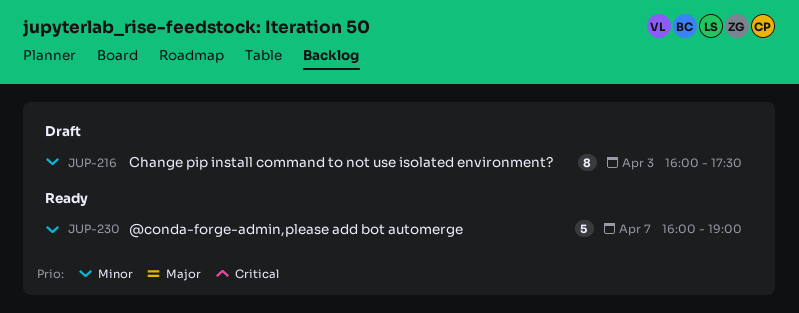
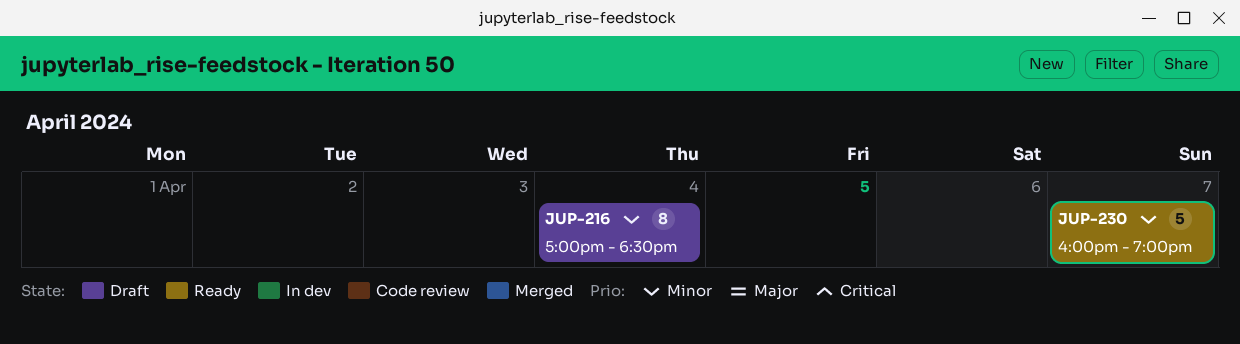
JUP-216, day: Apr 3 -> Apr 4
JUP-216, begins: 16:00 -> 17:00
JUP-216, ends: 17:30 -> 18:30

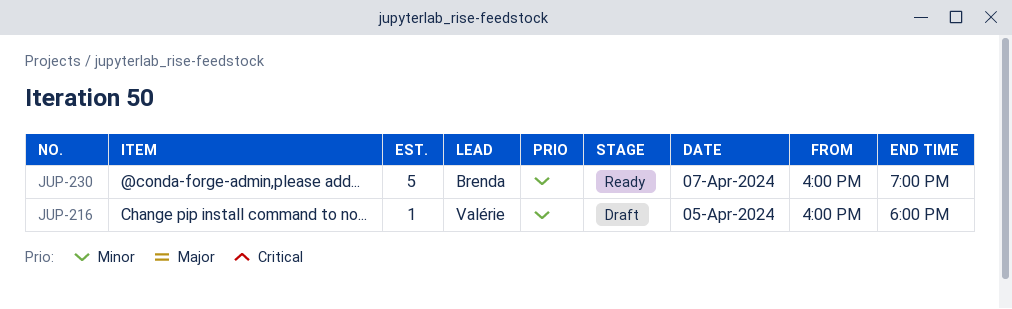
JUP-216, estimate: 8 -> 1
JUP-216, day: Apr 4 -> Apr 5
JUP-216, begins: 17:00 -> 16:00
JUP-216, ends: 18:30 -> 18:00

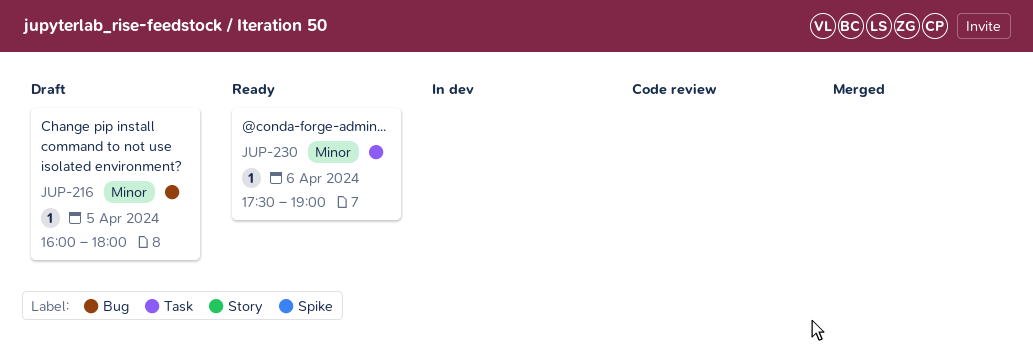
JUP-230, estimate: 5 -> 1
JUP-230, day: Apr 7 -> Apr 6
JUP-230, begins: 16:00 -> 17:30

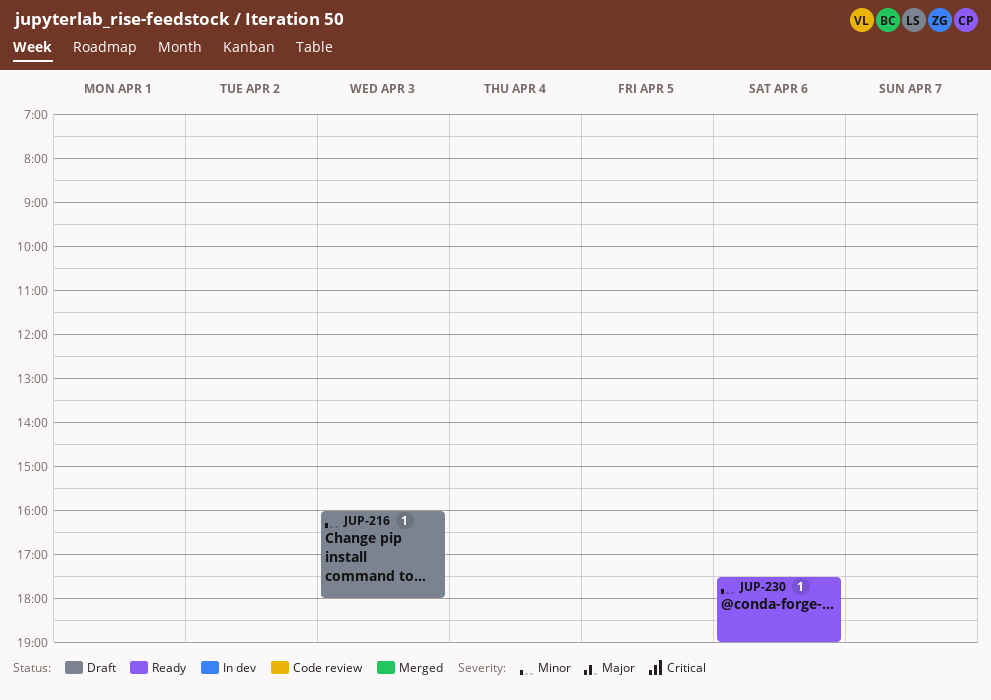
JUP-216, day: Apr 5 -> Apr 3

